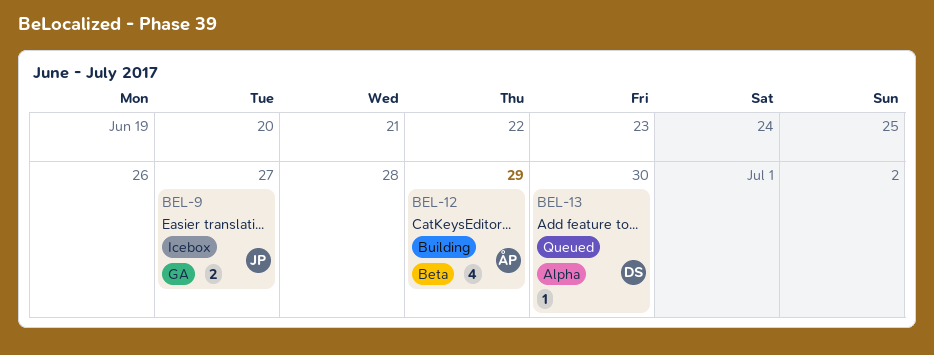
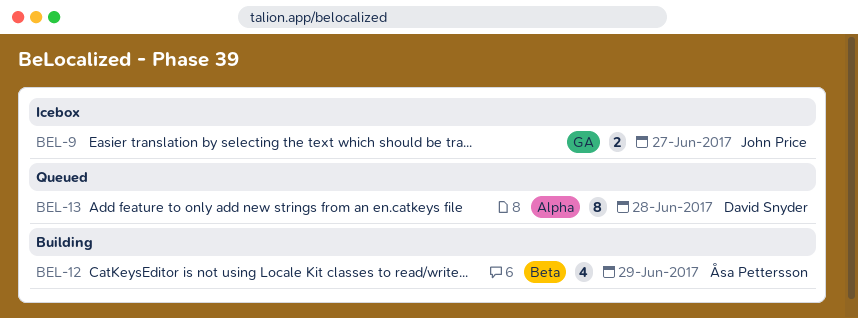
BEL-13, estimate: 1 -> 8
BEL-13, due: Jun 30 -> Jun 28

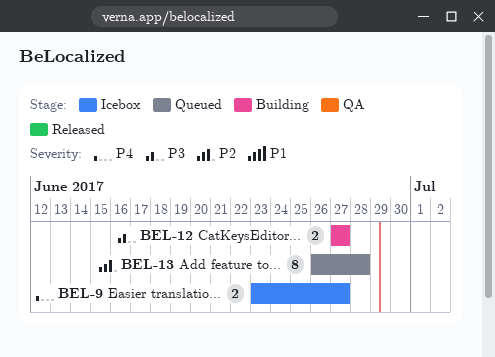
BEL-12, estimate: 4 -> 2
BEL-12, due: Jun 29 -> Jun 27

